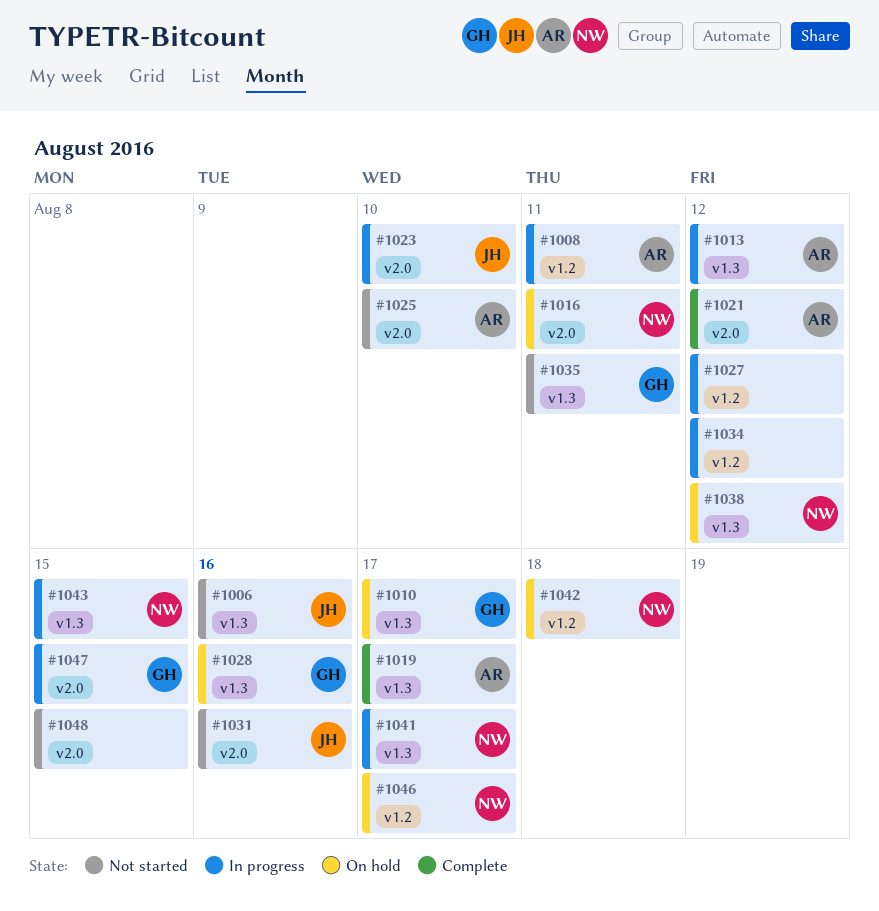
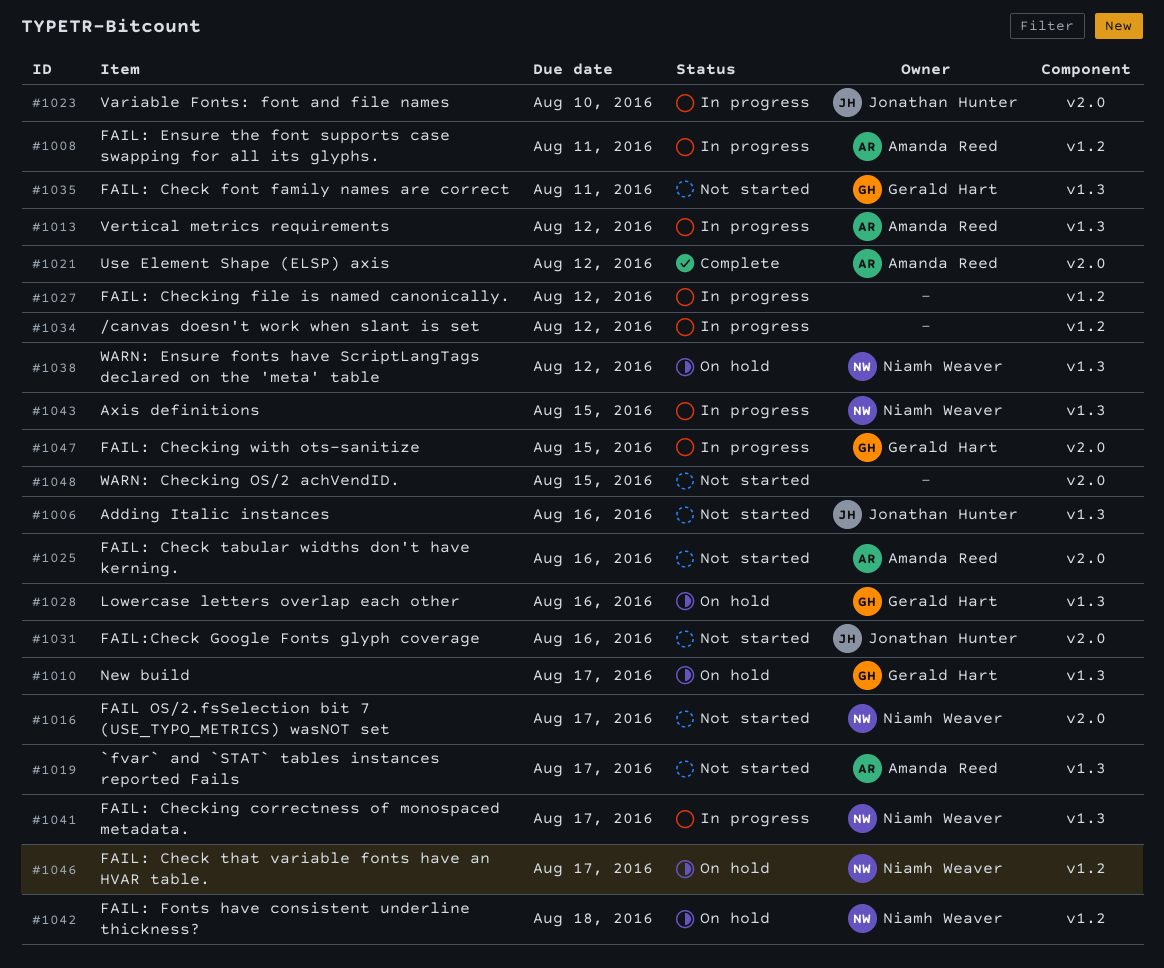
#1016, status: On hold -> Not started
#1016, due: Aug 11 -> Aug 17
#1019, status: Complete -> Not started
#1025, due: Aug 10 -> Aug 16

